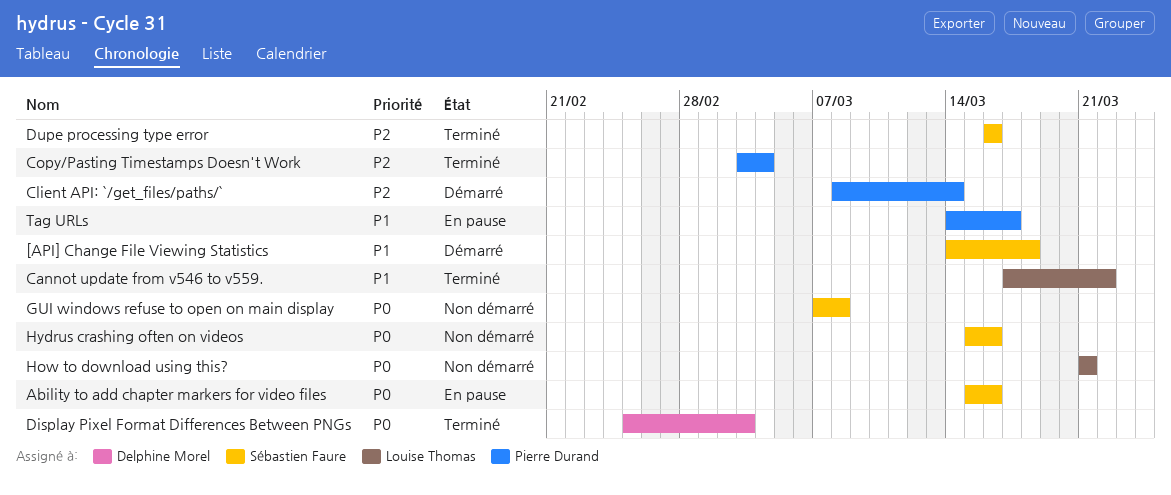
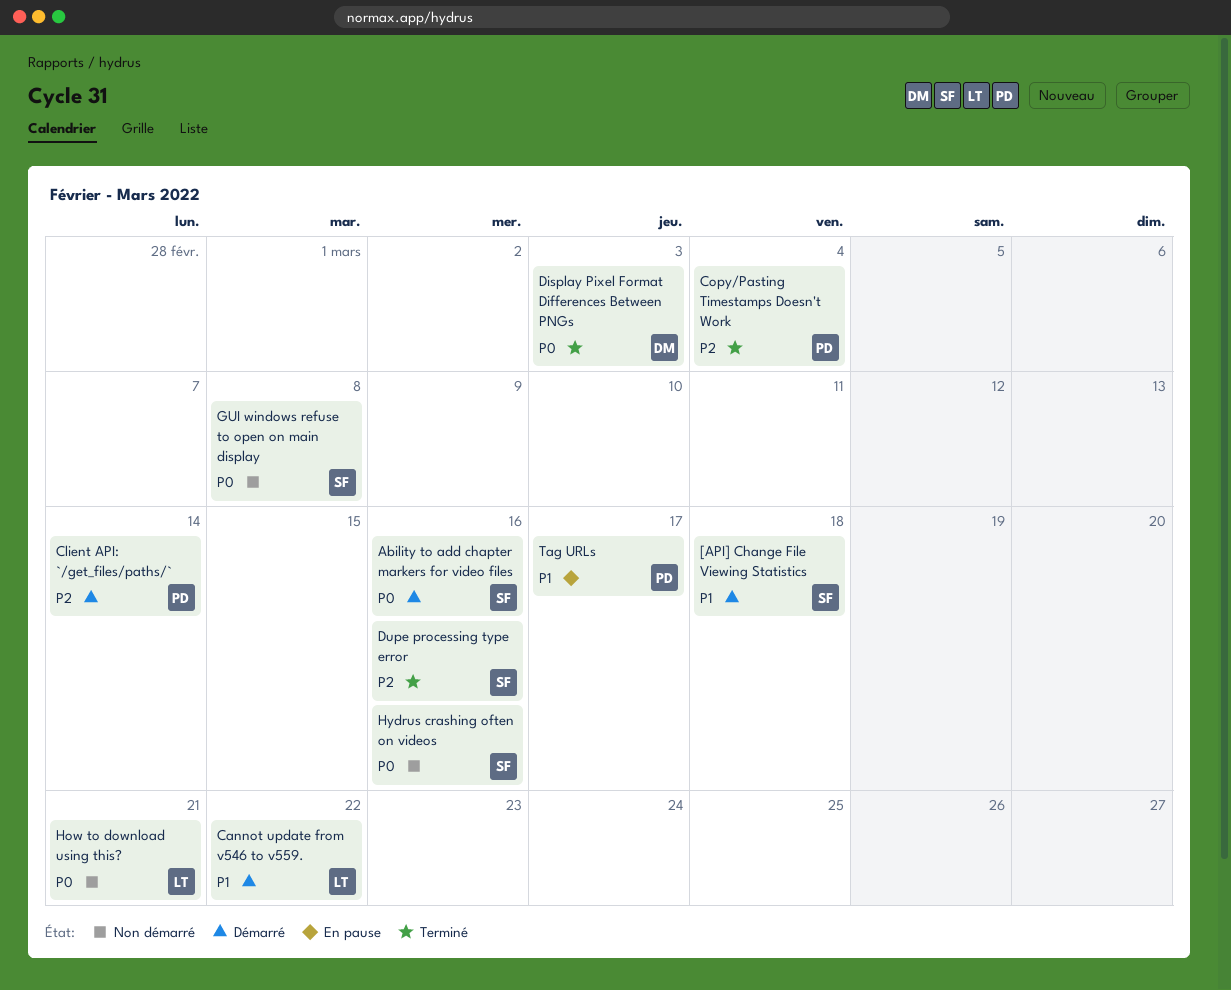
Ability to add chapter markers for video files, status: En pause -> Démarré
Cannot update from v546 to v559., status: Terminé -> Démarré

